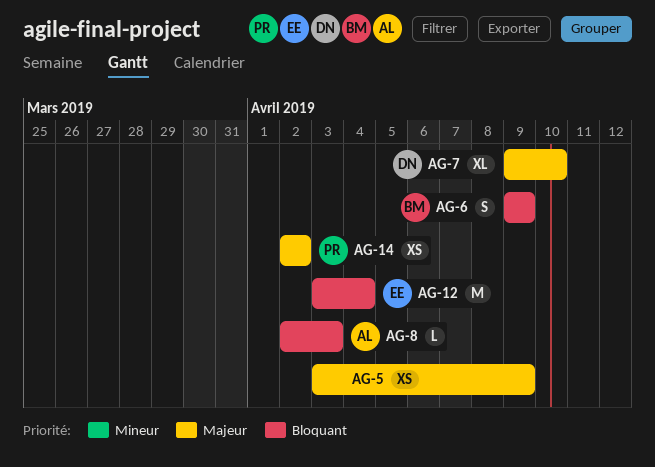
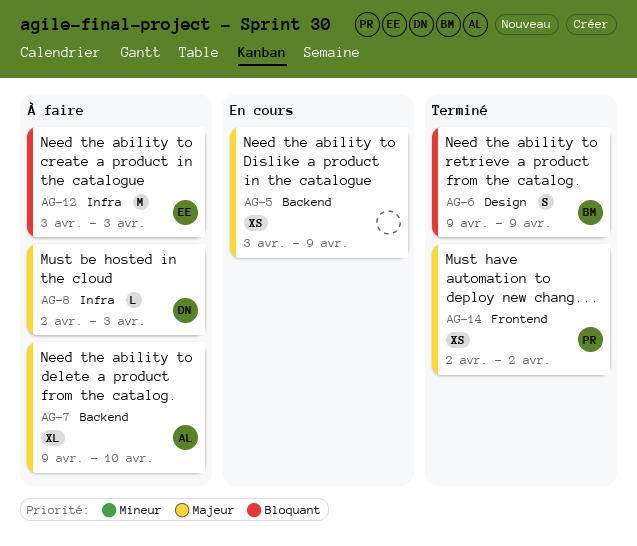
AG-7, owner: DN -> AL
AG-8, owner: AL -> DN
AG-8, priority: Bloquant -> Majeur
AG-12, due: Apr 4 -> Apr 3

